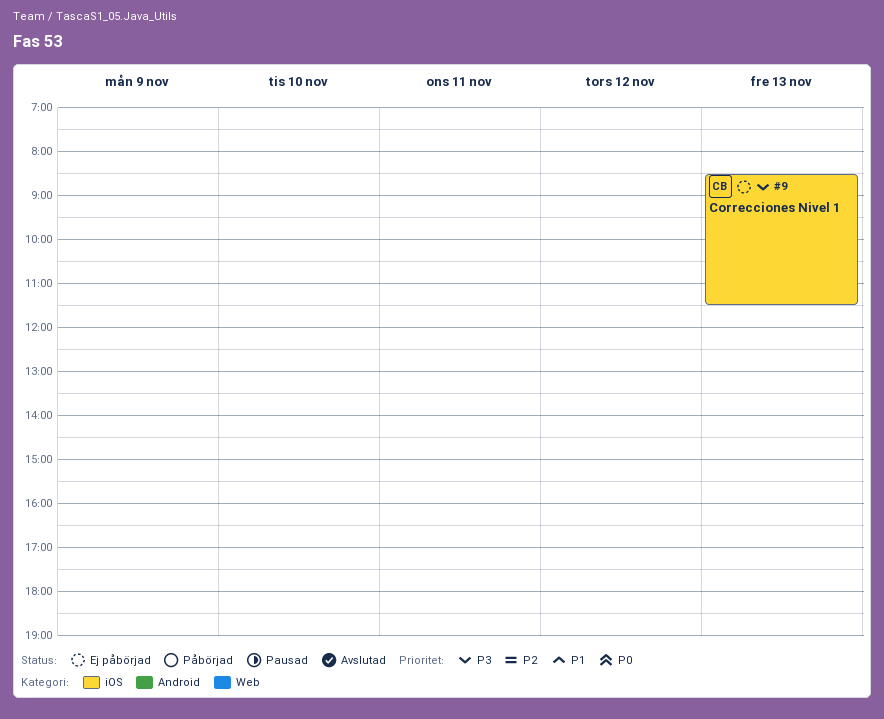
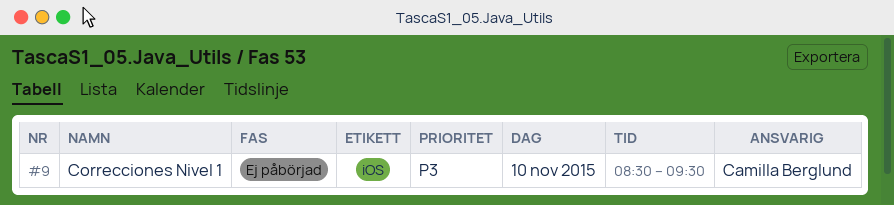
#9, day: Nov 13 -> Nov 10
#9, ends: 11:30 -> 09:30

